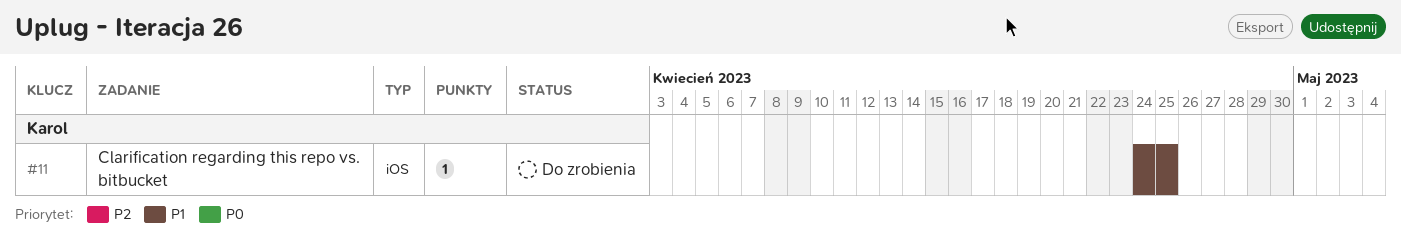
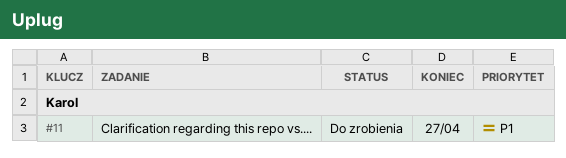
#11, due: Apr 25 -> Apr 27

